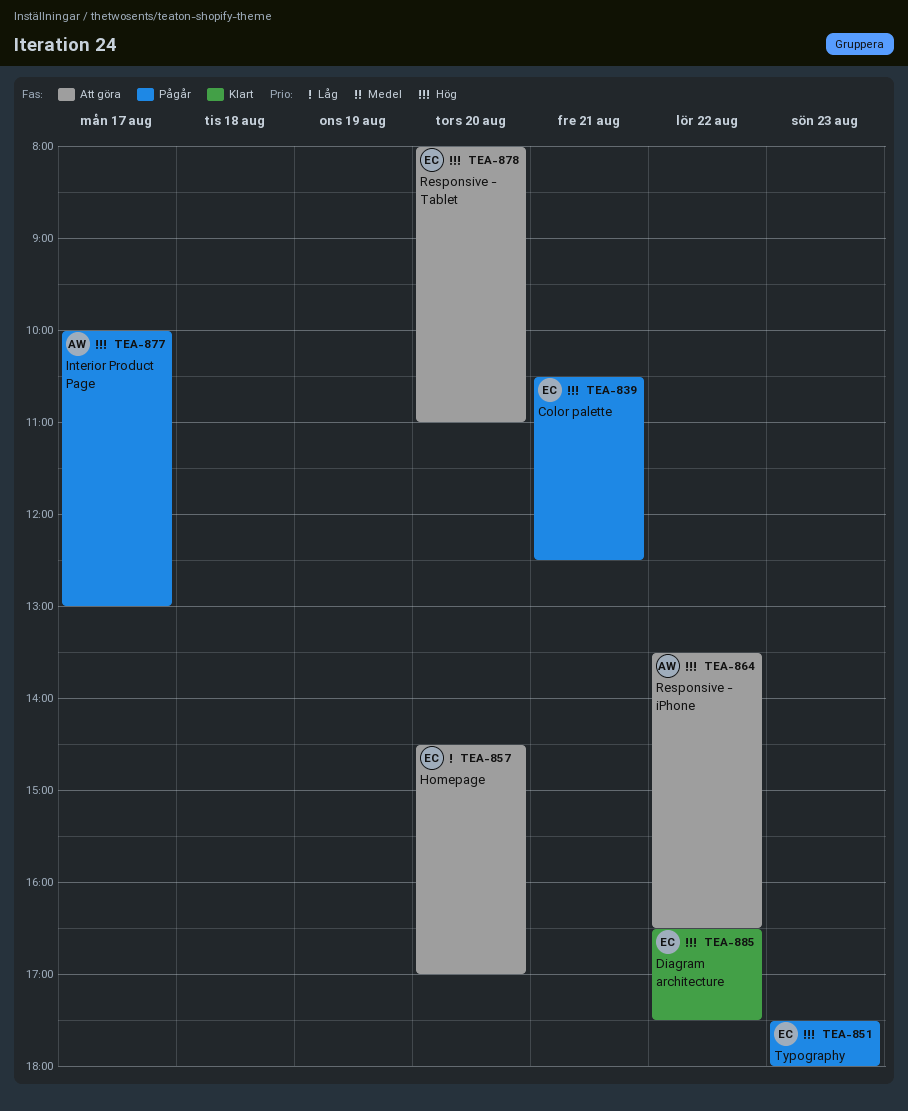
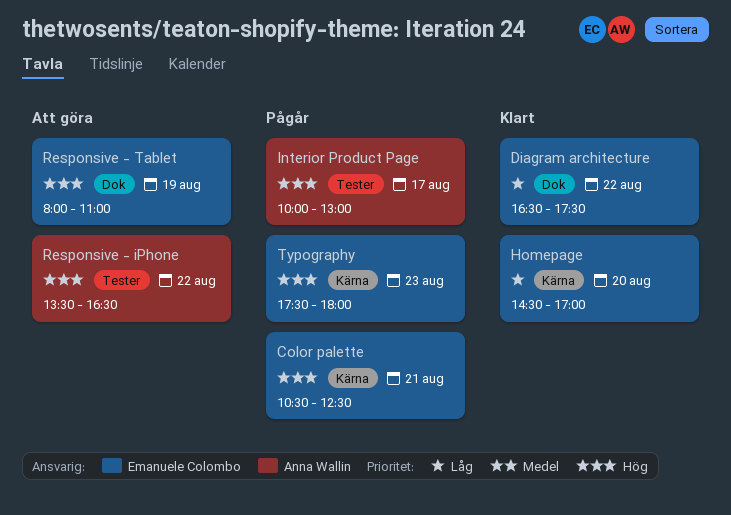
Diagram architecture, priority: Hög -> Låg
Homepage, status: Att göra -> Klart
Responsive - Tablet, day: Aug 20 -> Aug 19

